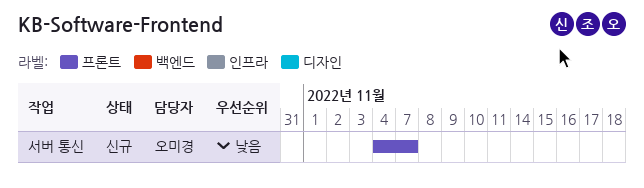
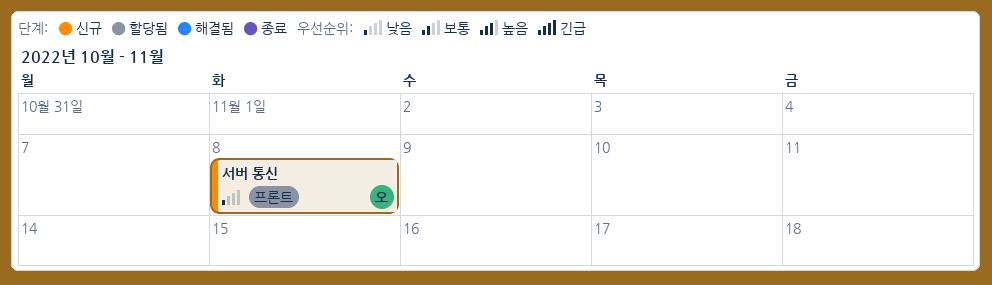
서버 통신, due: Nov 7 -> Nov 8

